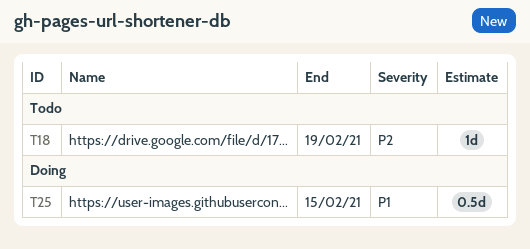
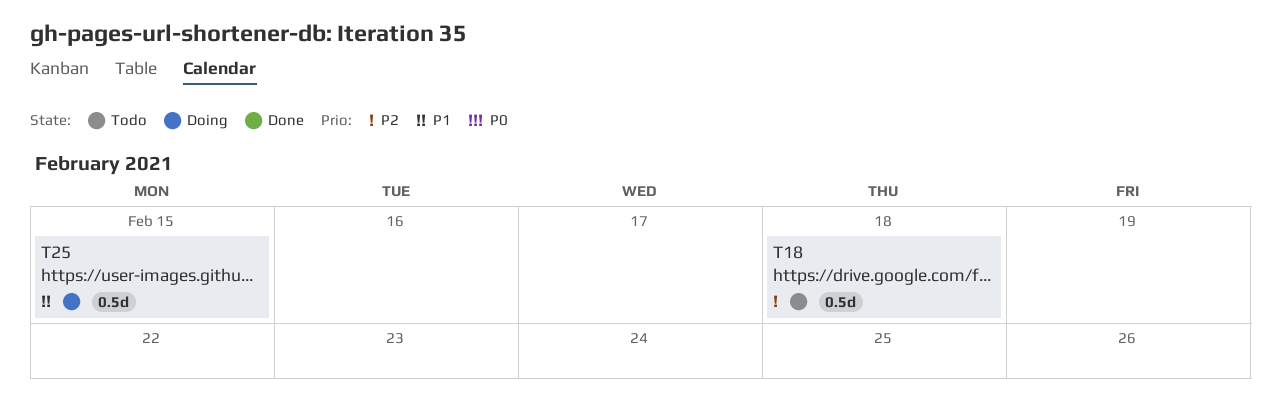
T18, estimate: 1d -> 0.5d
T18, due: Feb 19 -> Feb 18

